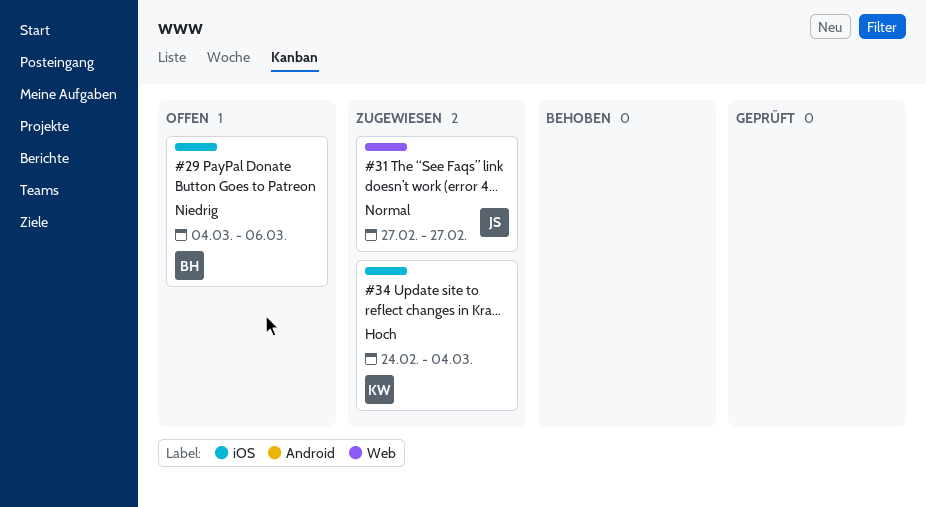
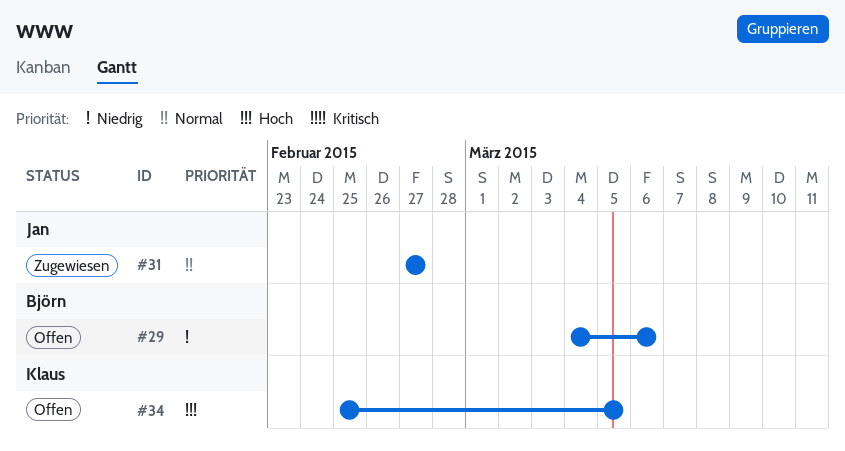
#34, status: Zugewiesen -> Offen
#34, start: Feb 24 -> Feb 25
#34, due: Mar 4 -> Mar 5

